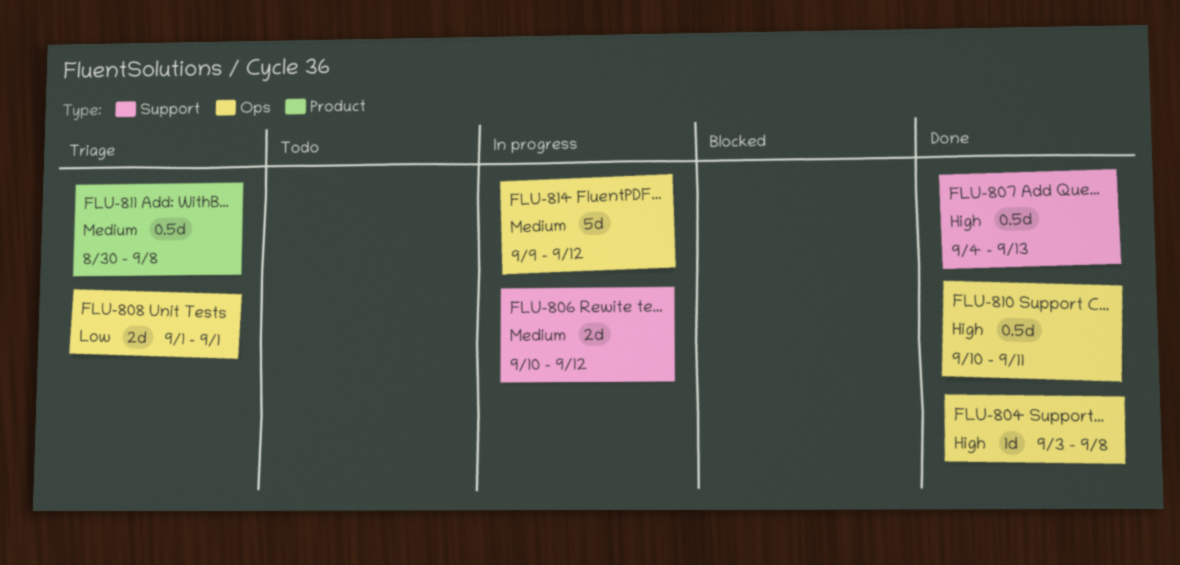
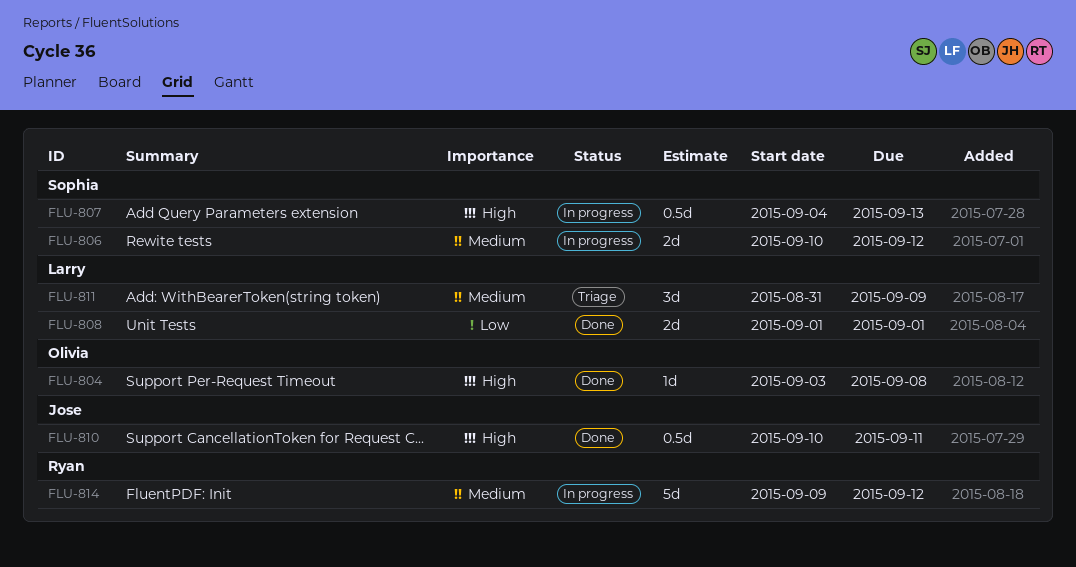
FLU-807, status: Done -> In progress
FLU-808, status: Triage -> Done
FLU-811, estimate: 0.5d -> 3d
FLU-811, start: Aug 30 -> Aug 31
FLU-811, due: Sep 8 -> Sep 9

